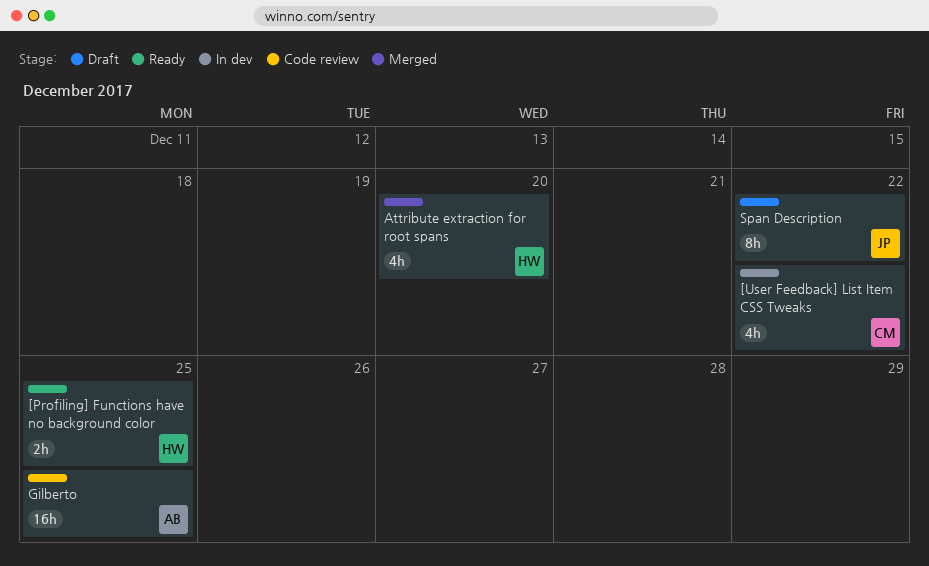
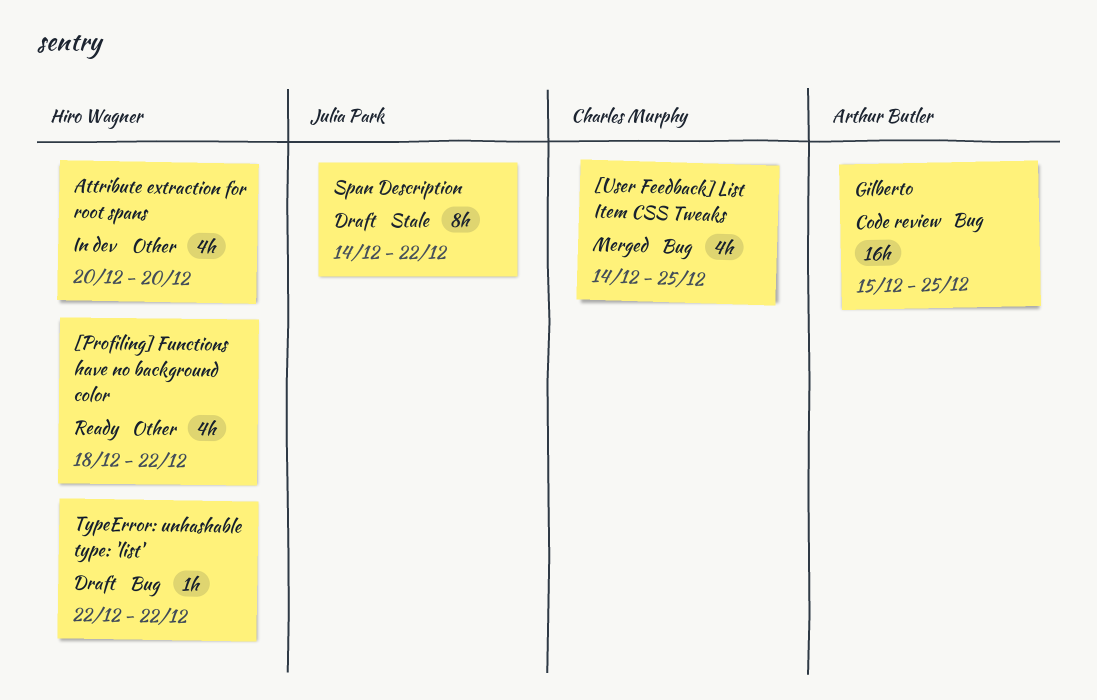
[Profiling] Functions have no background color, estimate: 2h -> 4h
[Profiling] Functions have no background color, due: Dec 25 -> Dec 22
[User Feedback] List Item CSS Tweaks, status: In dev -> Merged
[User Feedback] List Item CSS Tweaks, due: Dec 22 -> Dec 25
Attribute extraction for root spans, status: Merged -> In dev
TypeError: unhashable type: 'list': none -> present

